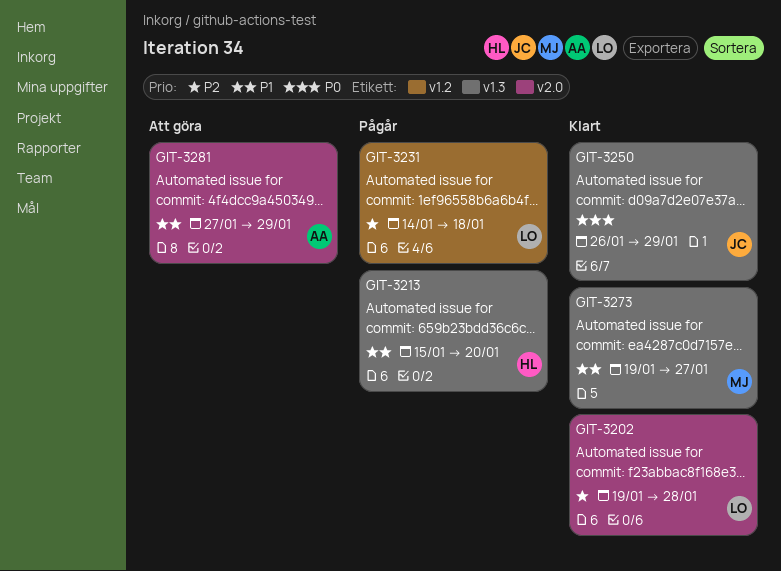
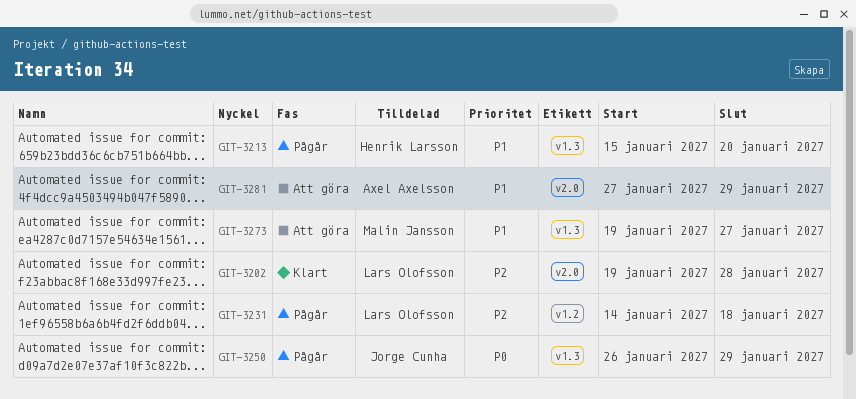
GIT-3250, status: Klart -> Pågår
GIT-3273, status: Klart -> Att göra

